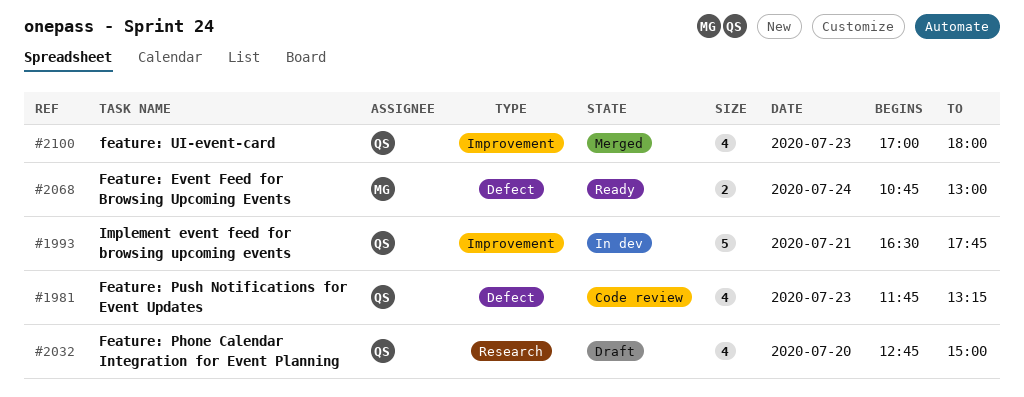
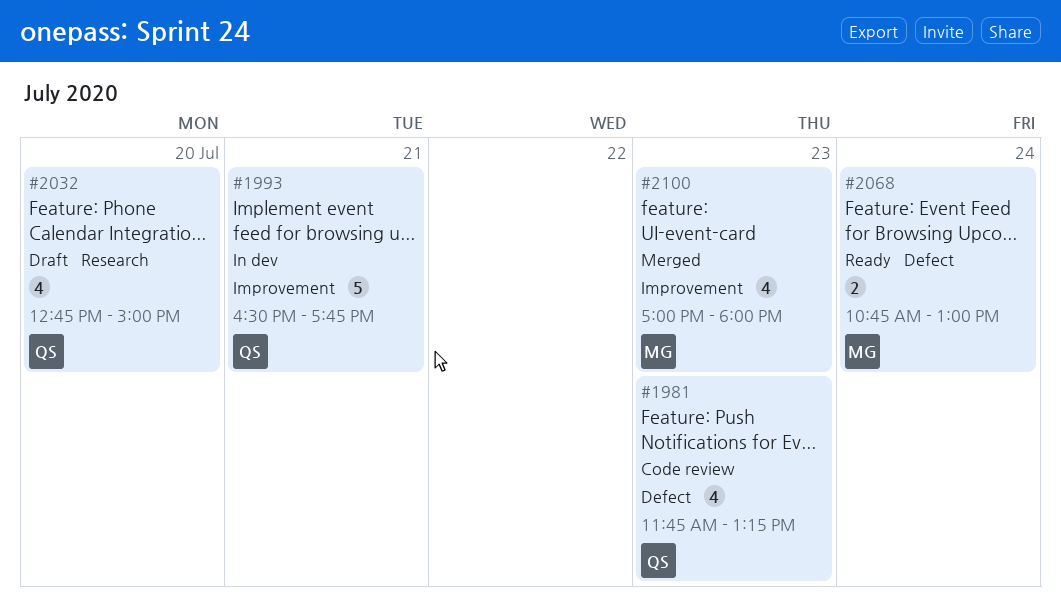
#2100, owner: QS -> MG

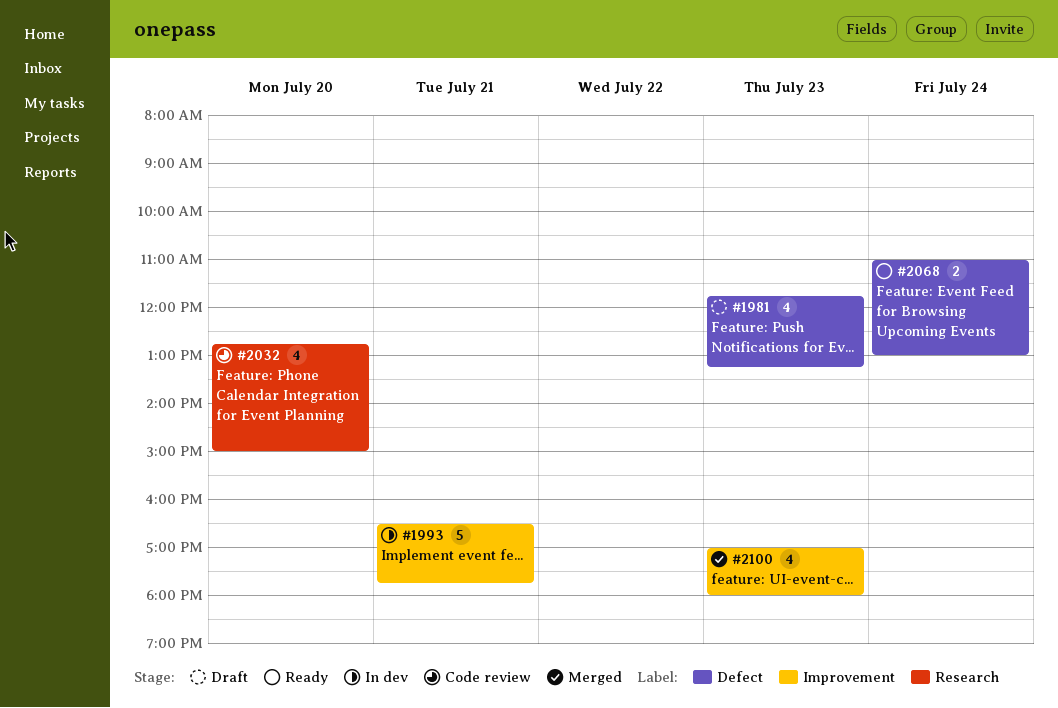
#1981, status: Code review -> Draft
#2032, status: Draft -> Code review
#2068, begins: 10:45 -> 11:00

